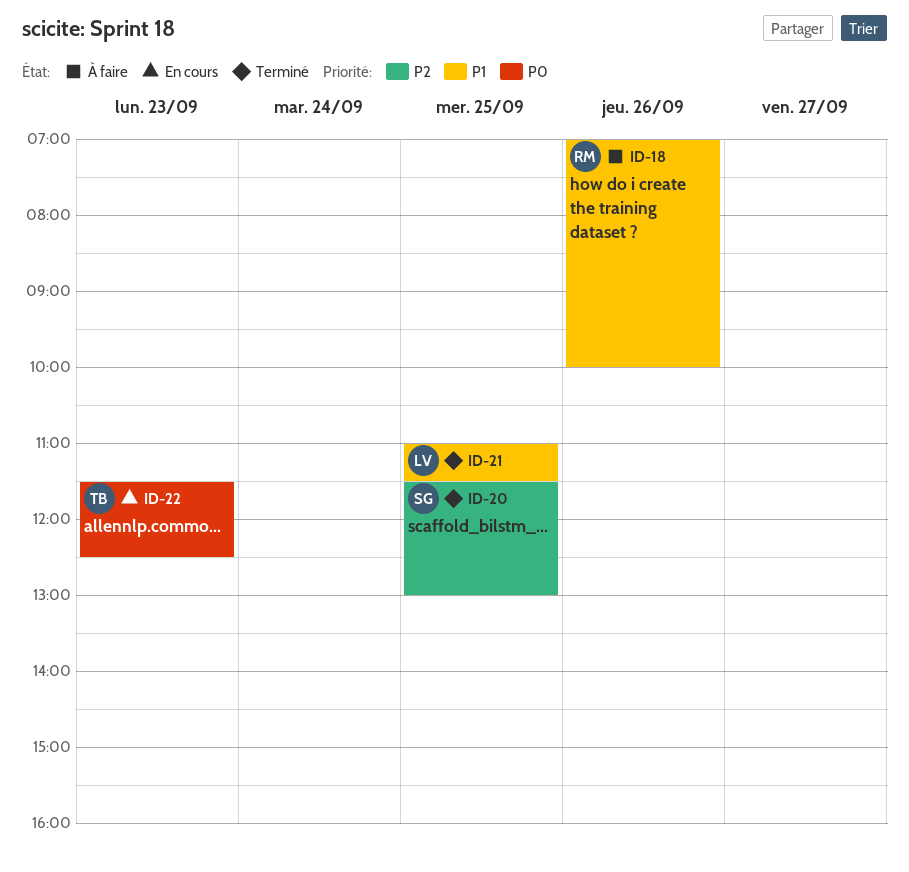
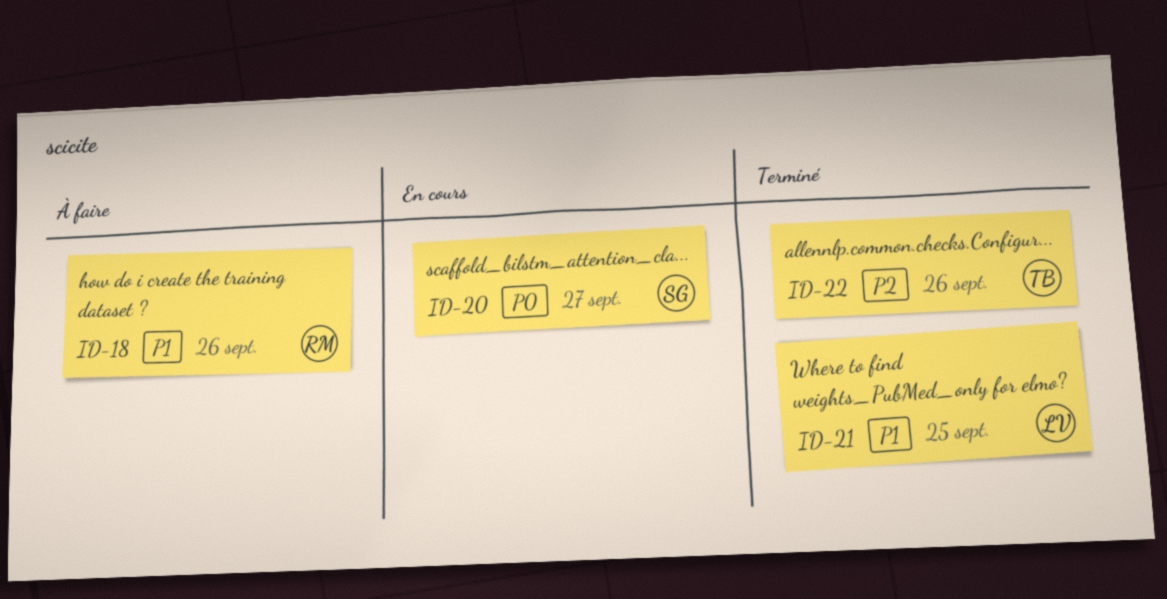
ID-20, status: Terminé -> En cours
ID-20, priority: P2 -> P0
ID-20, day: Sep 25 -> Sep 27
ID-22, status: En cours -> Terminé
ID-22, priority: P0 -> P2
ID-22, day: Sep 23 -> Sep 26

